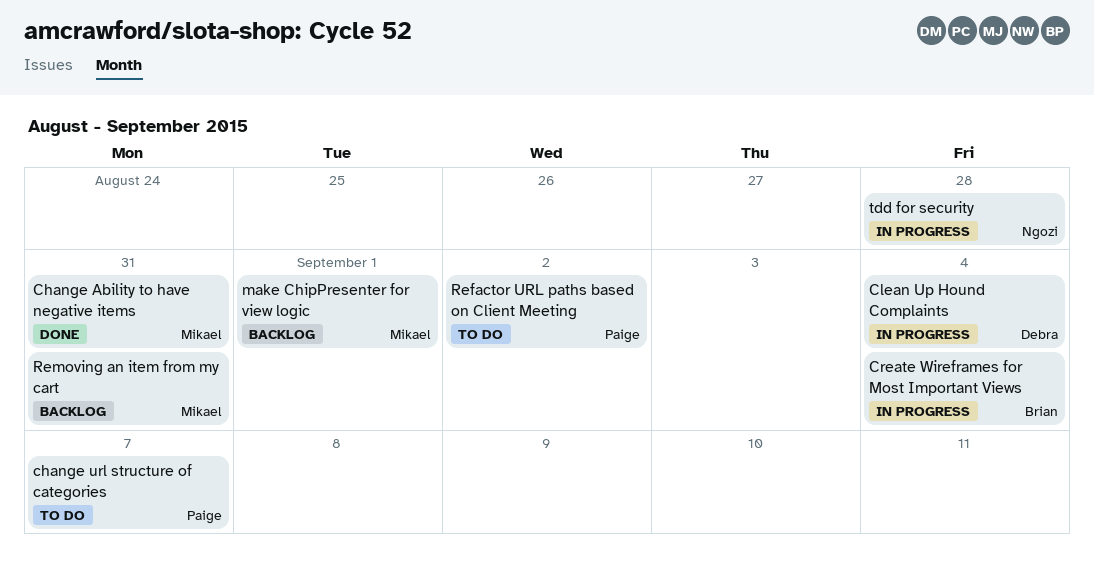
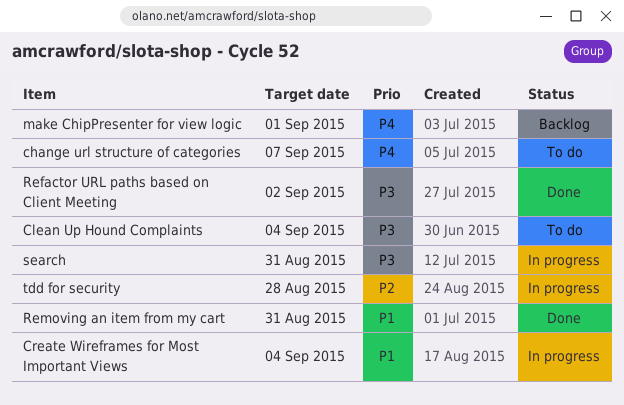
Change Ability to have negative items: present -> none
Clean Up Hound Complaints, status: In progress -> To do
Refactor URL paths based on Client Meeting, status: To do -> Done
Removing an item from my cart, status: Backlog -> Done
search: none -> present

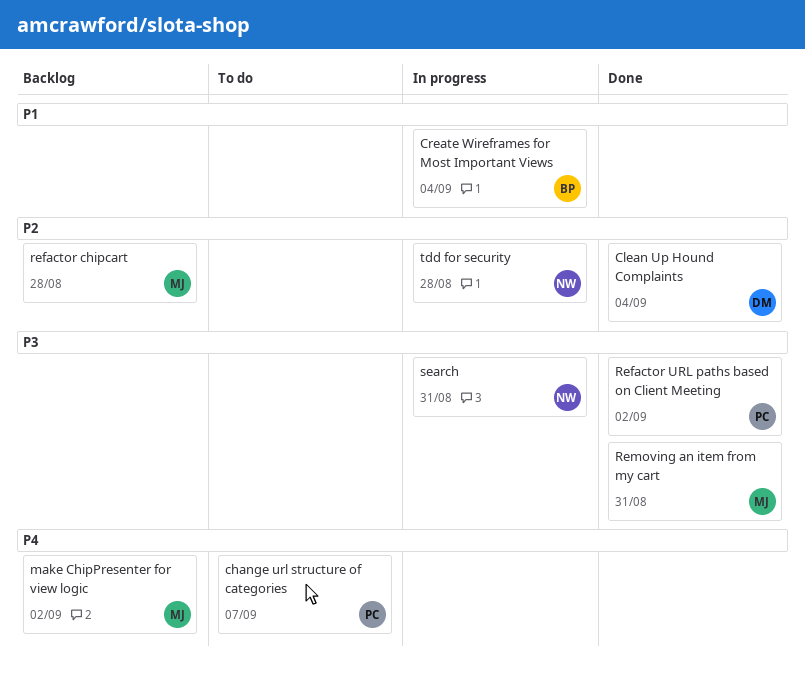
Clean Up Hound Complaints, status: To do -> Done
Clean Up Hound Complaints, priority: P3 -> P2
make ChipPresenter for view logic, due: Sep 1 -> Sep 2
refactor chipcart: none -> present
Removing an item from my cart, priority: P1 -> P3

